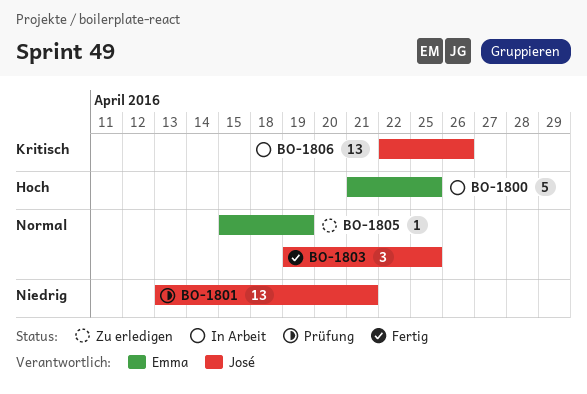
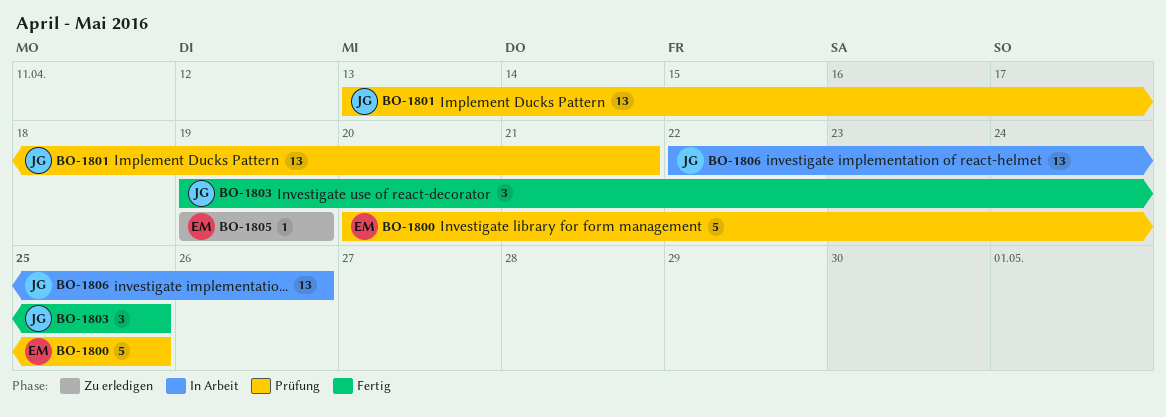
BO-1800, status: In Arbeit -> Prüfung
BO-1800, start: Apr 21 -> Apr 20
BO-1805, start: Apr 15 -> Apr 19

